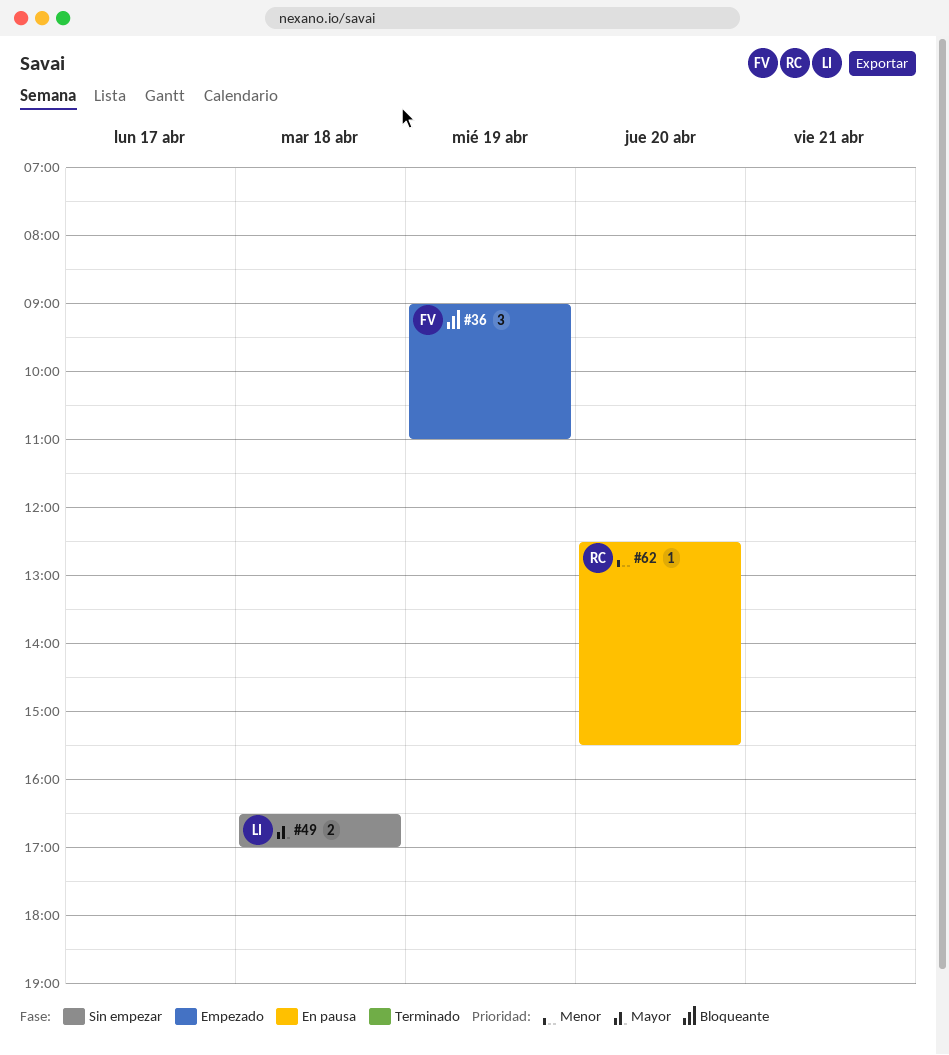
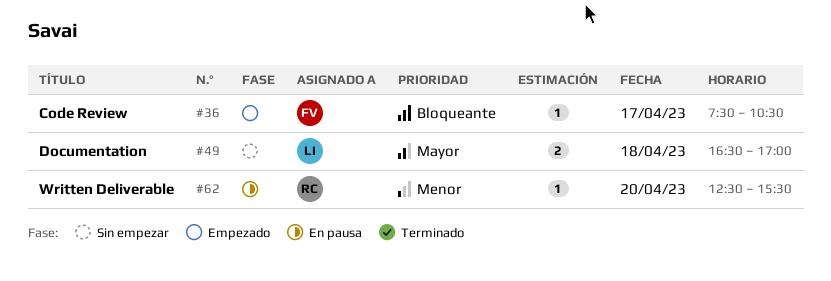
#36, estimate: 3 -> 1
#36, day: Apr 19 -> Apr 17
#36, begins: 09:00 -> 07:30
#36, ends: 11:00 -> 10:30

